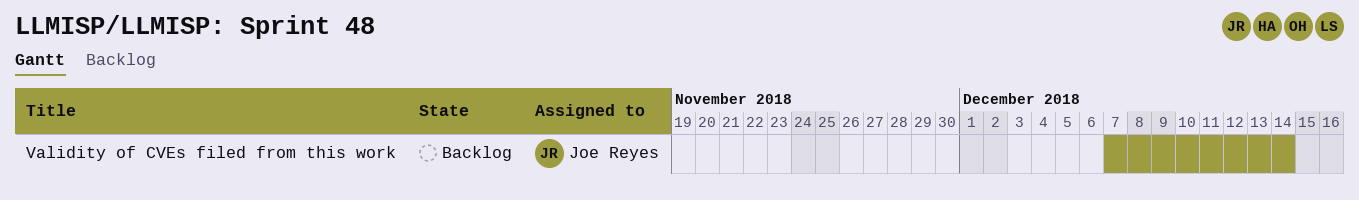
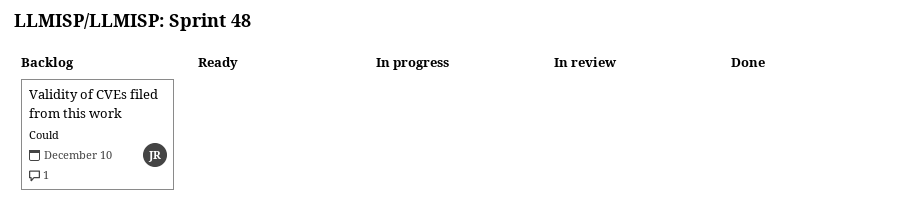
Validity of CVEs filed from this work, due: Dec 14 -> Dec 10

